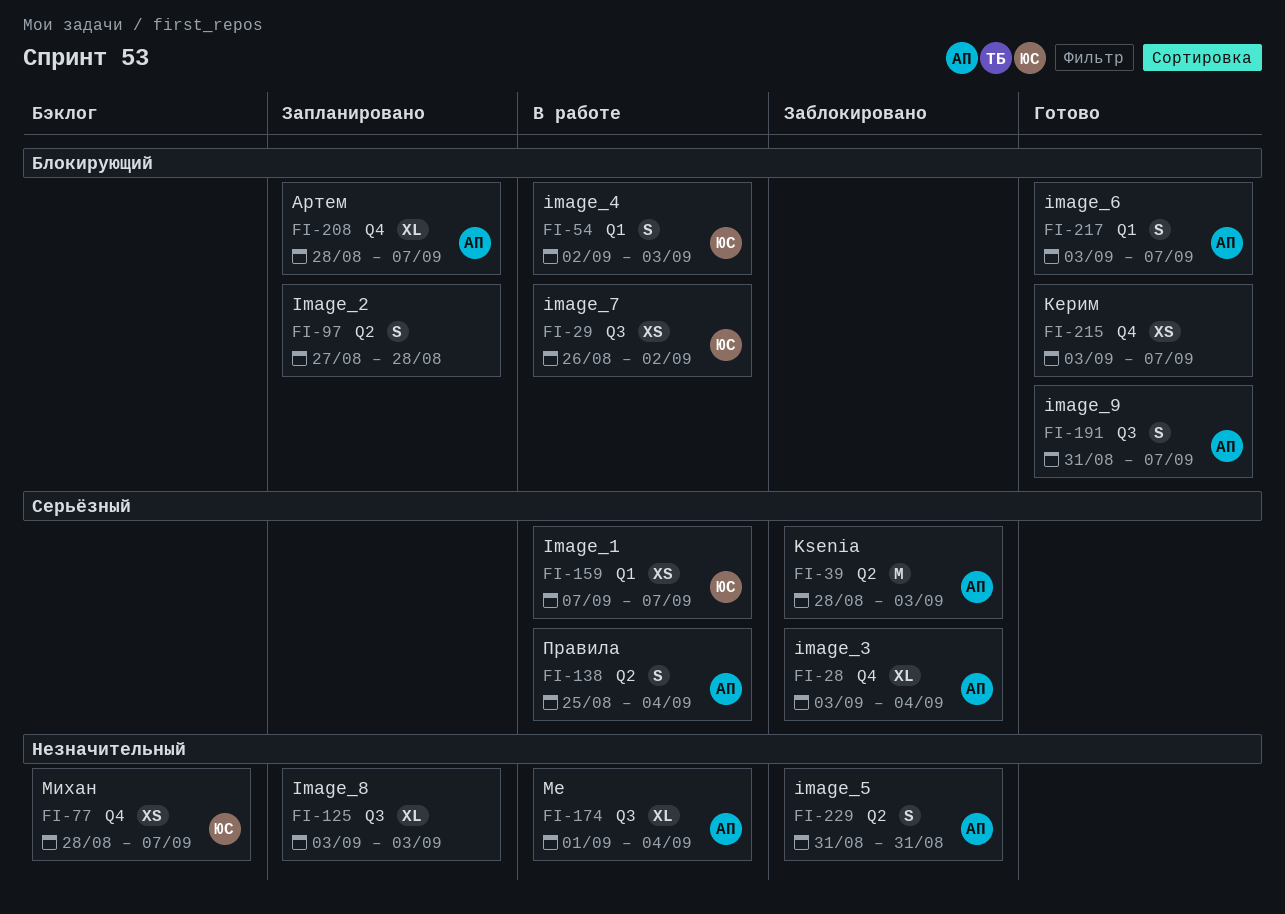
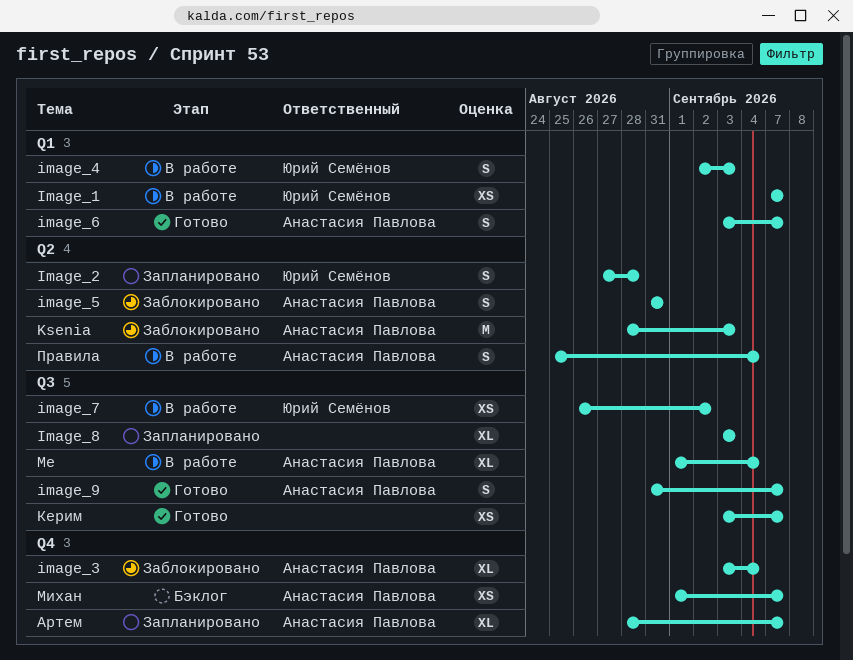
Image_2, owner: none -> Юрий Семёнов
Керим, label: Q4 -> Q3
Михан, owner: Юрий Семёнов -> Анастасия Павлова
Михан, start: Aug 28 -> Sep 1

